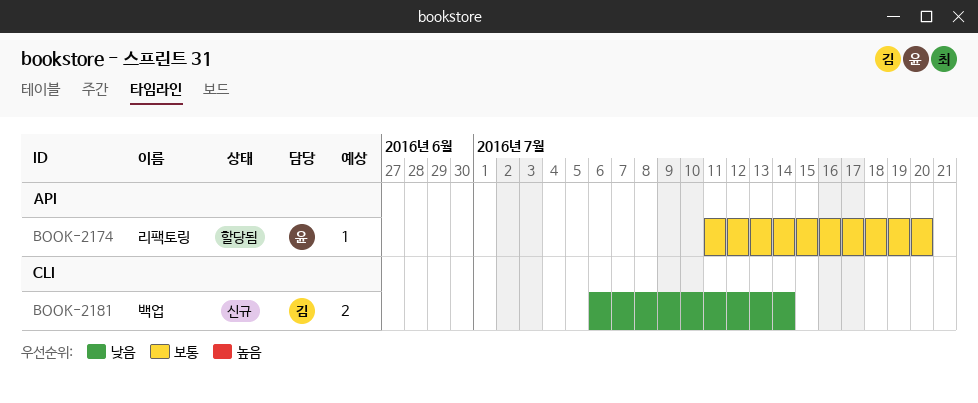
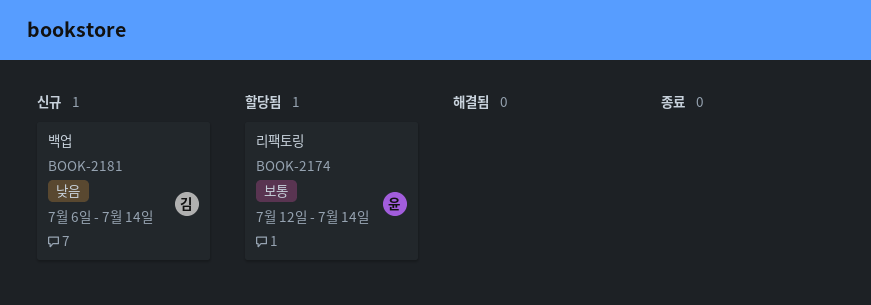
BOOK-2174, start: Jul 11 -> Jul 12
BOOK-2174, due: Jul 20 -> Jul 14

